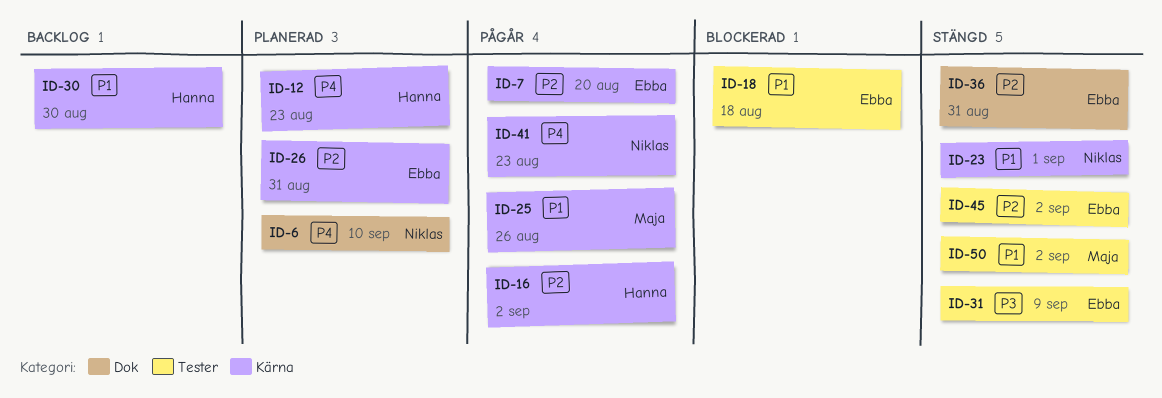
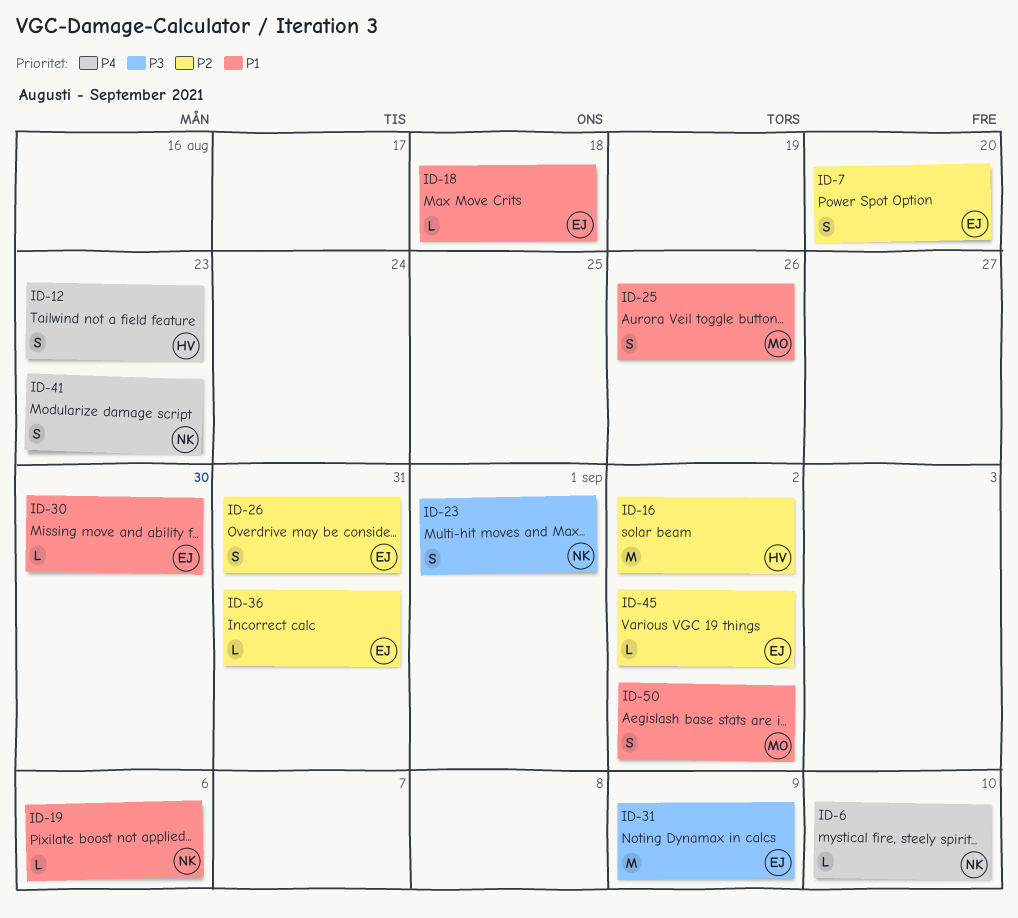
ID-19: none -> present
ID-23, priority: P1 -> P3
ID-30, owner: Hanna -> Ebba

